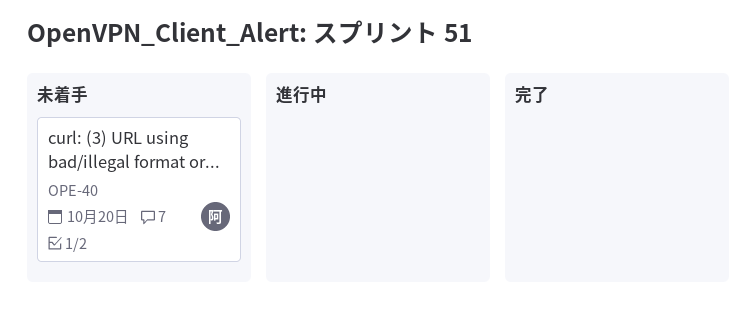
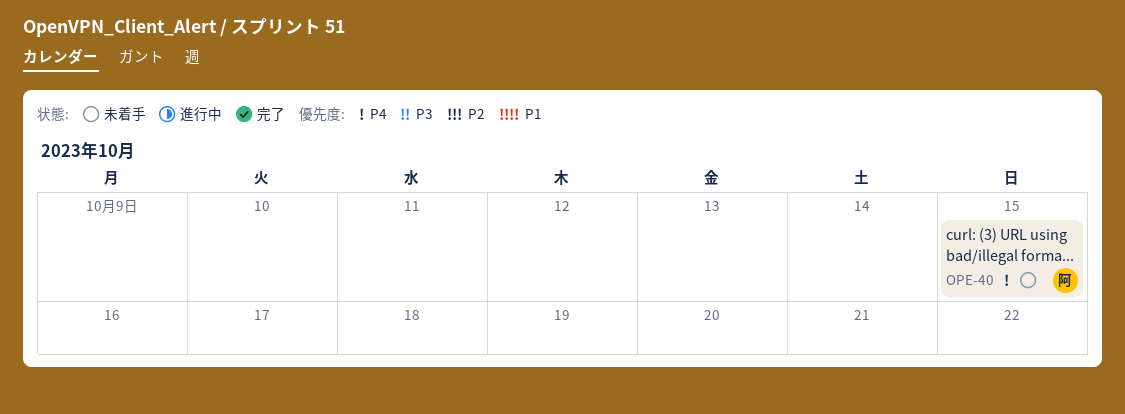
OPE-40, due: Oct 20 -> Oct 15

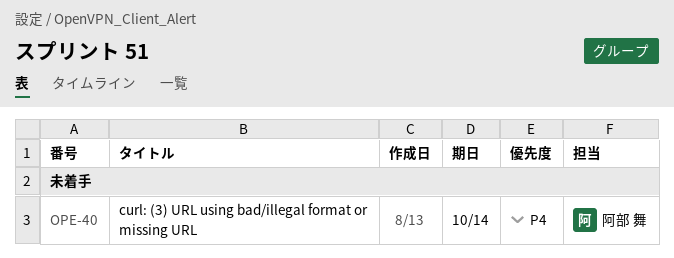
OPE-40, due: Oct 15 -> Oct 14

